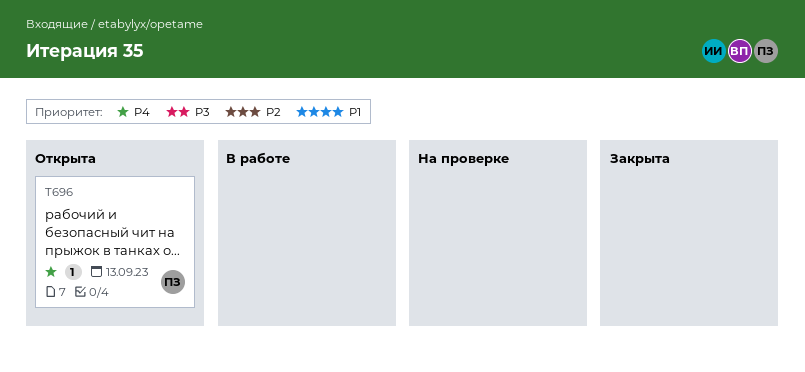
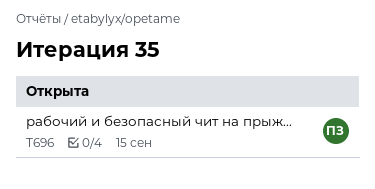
T696, due: Sep 13 -> Sep 15

